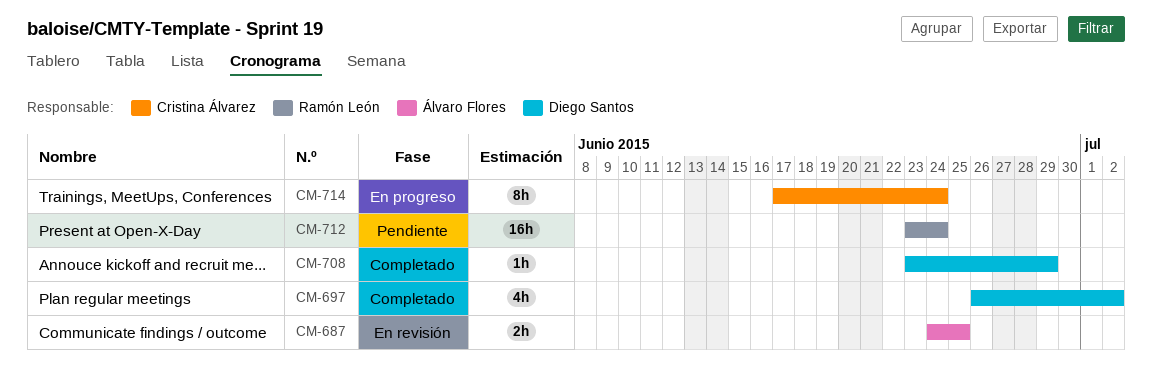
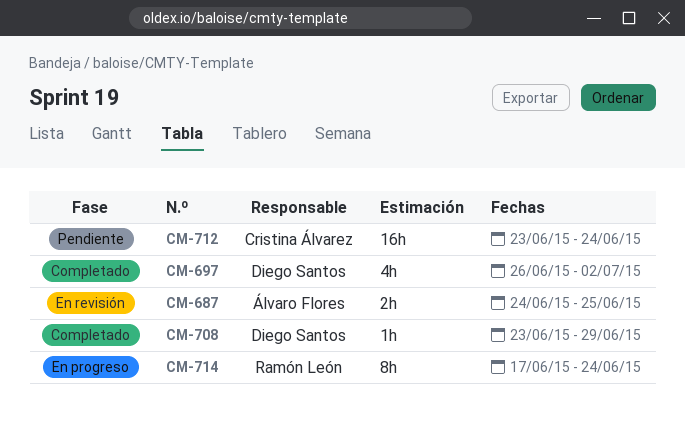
CM-712, owner: Ramón León -> Cristina Álvarez
CM-714, owner: Cristina Álvarez -> Ramón León

